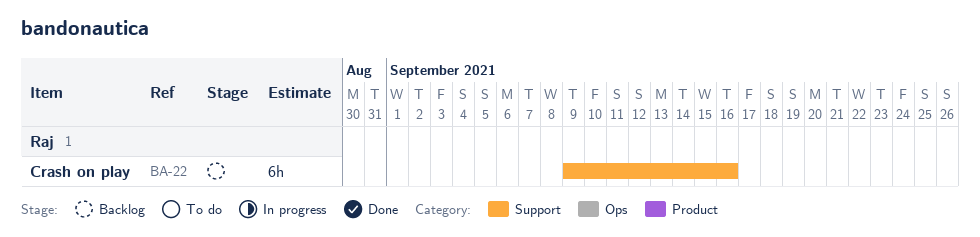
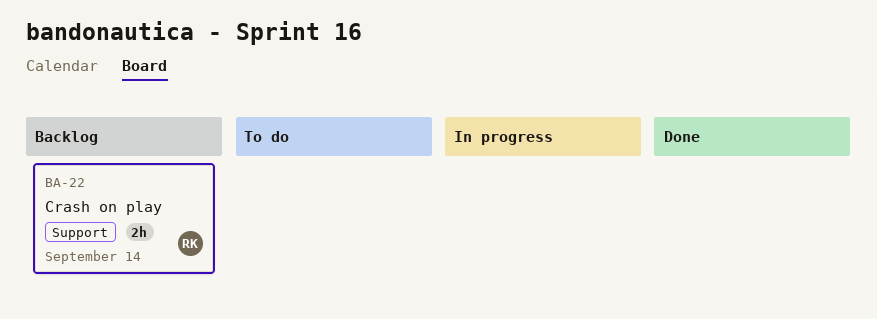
BA-22, estimate: 6h -> 2h
BA-22, due: Sep 16 -> Sep 14

